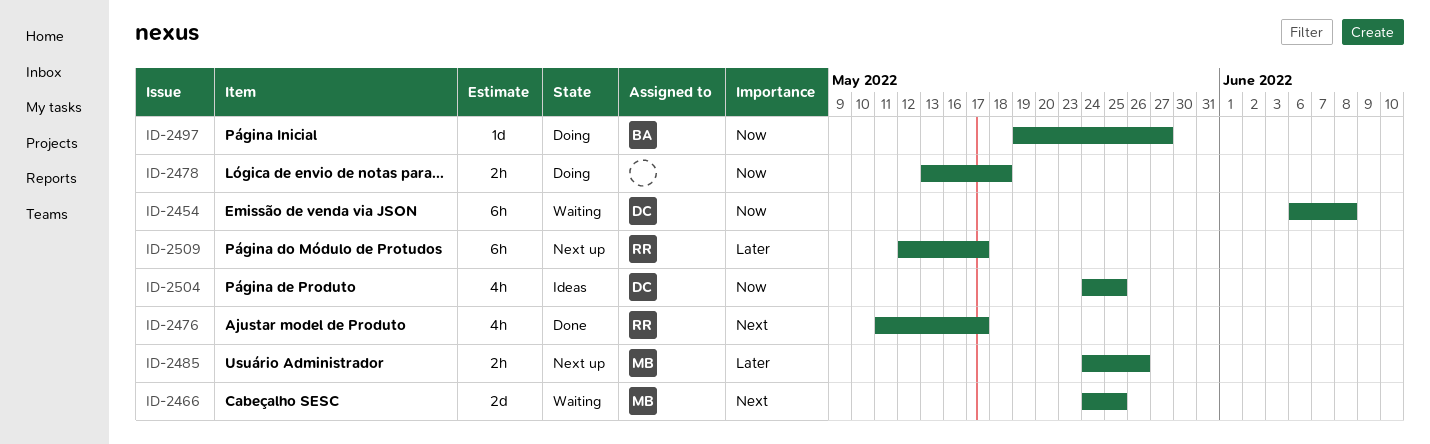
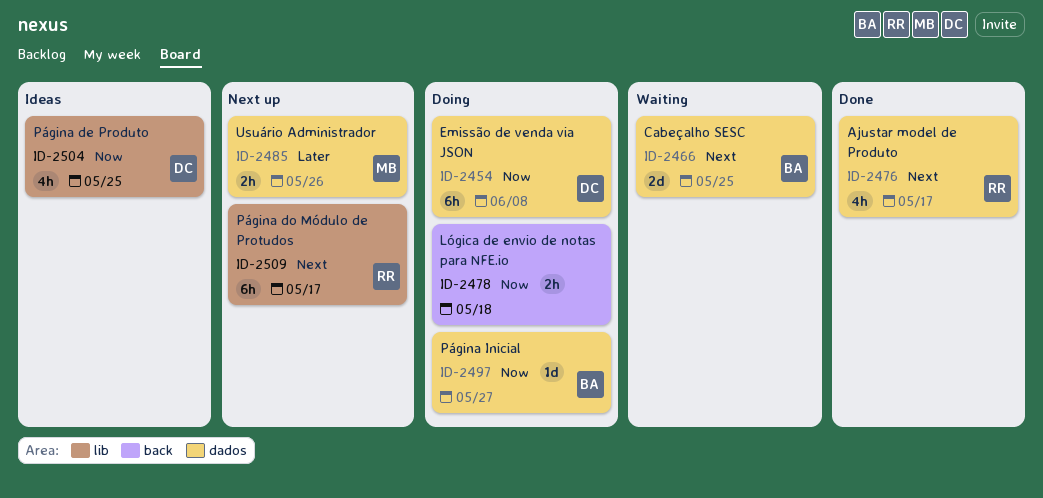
ID-2454, status: Waiting -> Doing
ID-2466, owner: MB -> BA
ID-2509, priority: Later -> Next

